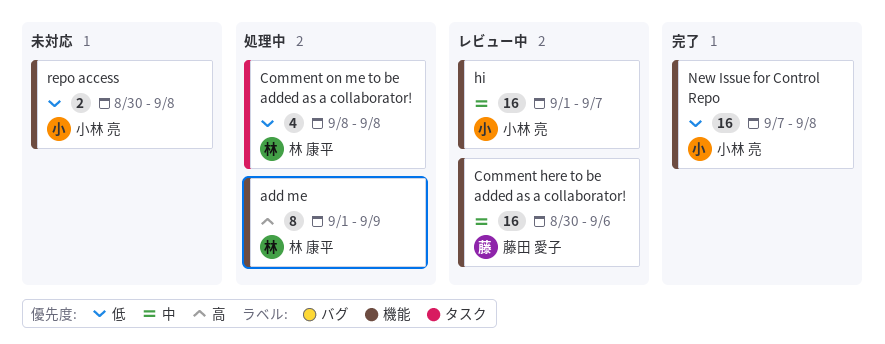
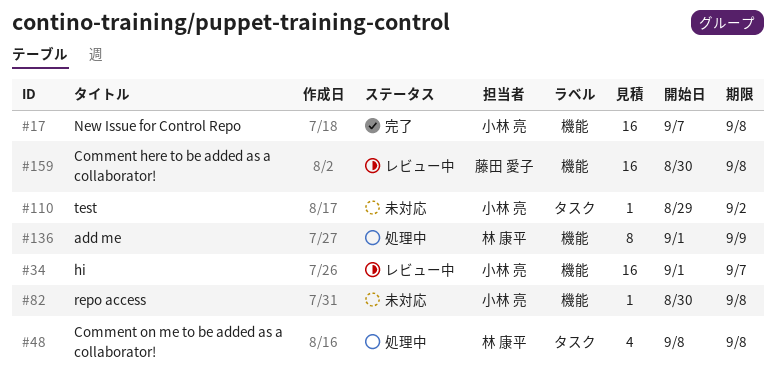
Comment here to be added as a collaborator!, due: Sep 6 -> Sep 8
repo access, estimate: 2 -> 1
test: none -> present

